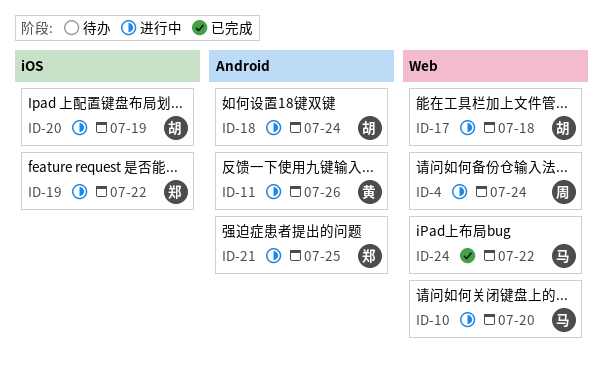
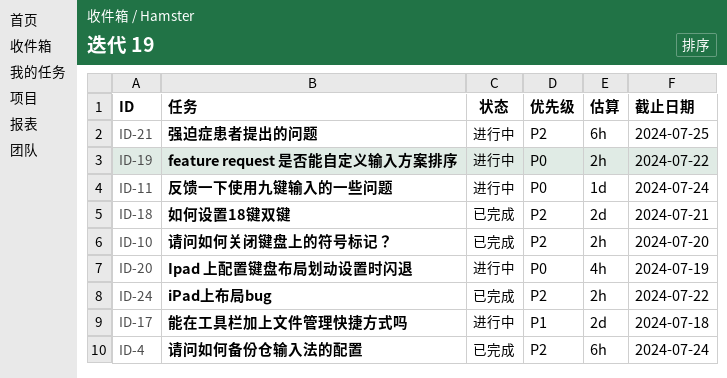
ID-4, status: 进行中 -> 已完成
ID-10, status: 进行中 -> 已完成
ID-11, due: Jul 26 -> Jul 24
ID-18, status: 进行中 -> 已完成
ID-18, due: Jul 24 -> Jul 21

